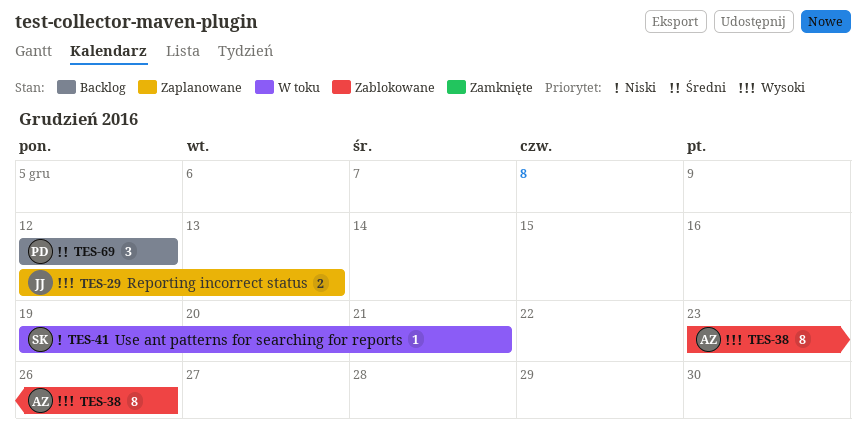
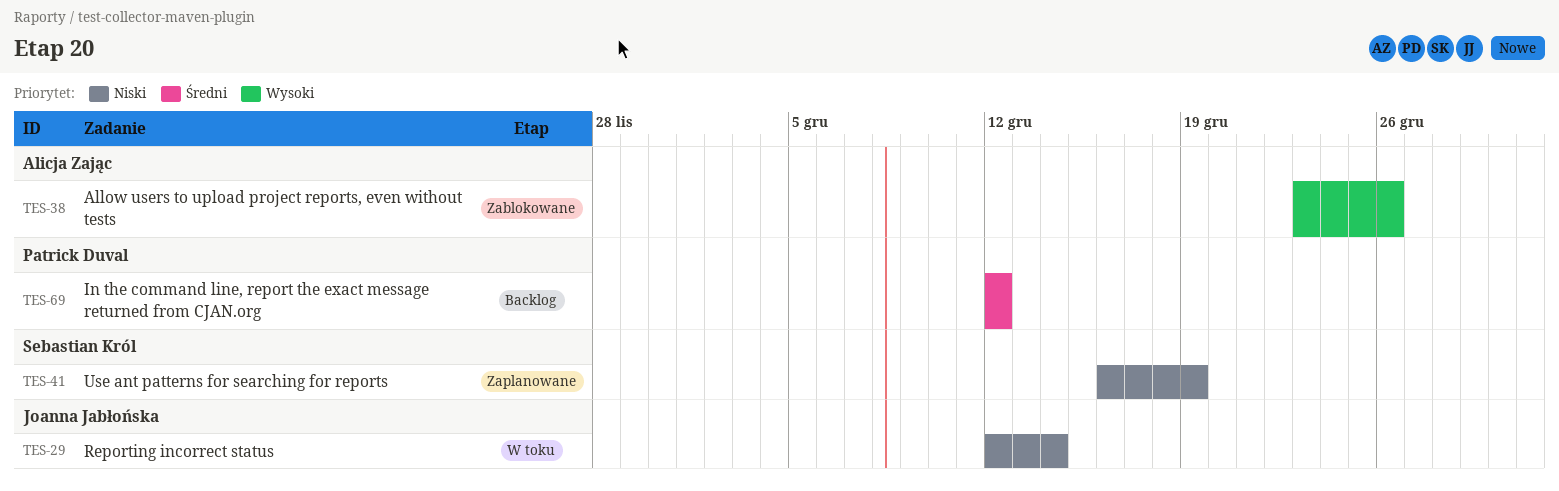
TES-29, status: Zaplanowane -> W toku
TES-29, priority: Wysoki -> Niski
TES-29, due: Dec 13 -> Dec 14
TES-41, status: W toku -> Zaplanowane
TES-41, start: Dec 19 -> Dec 16
TES-41, due: Dec 21 -> Dec 19

